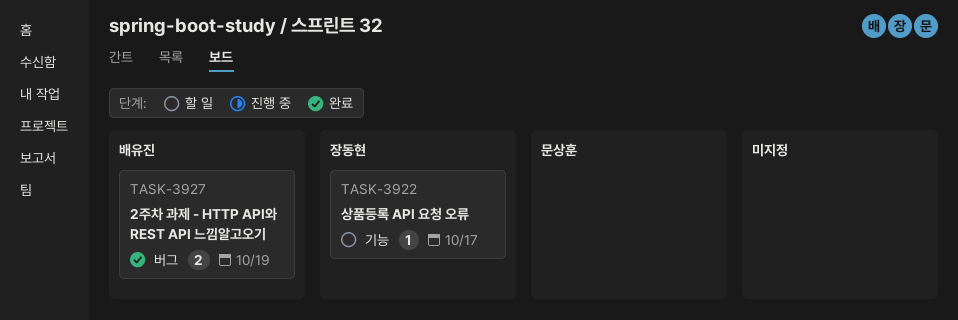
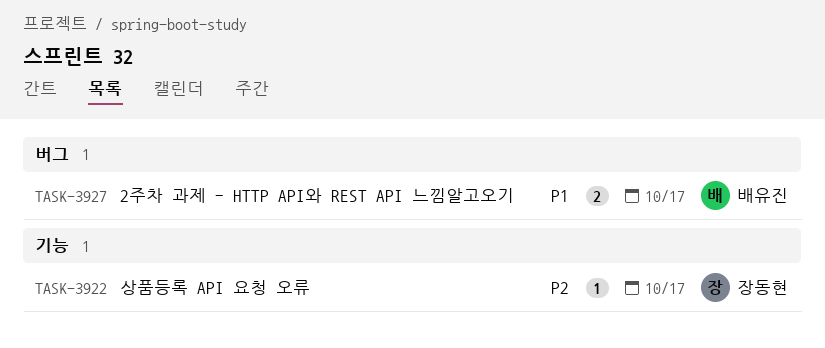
TASK-3927, due: Oct 19 -> Oct 17

